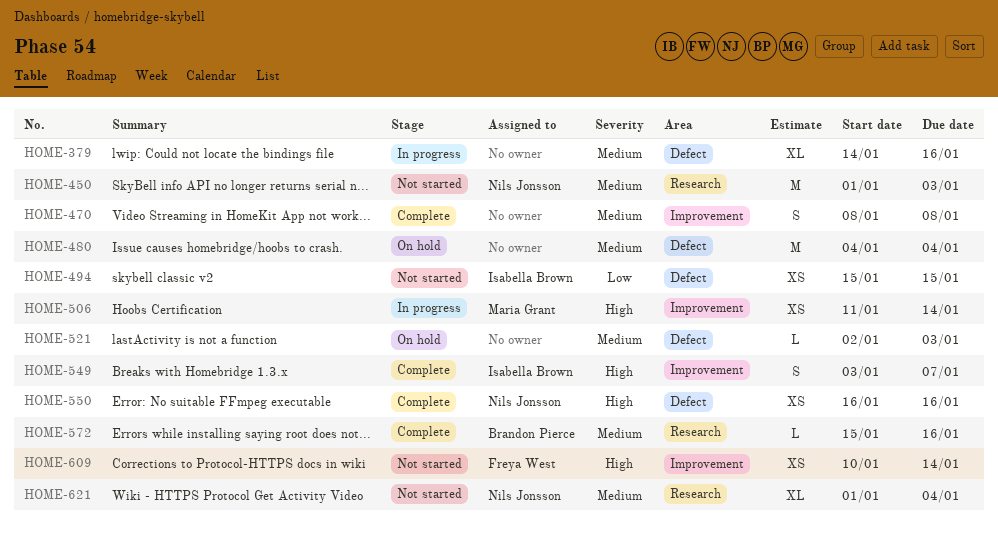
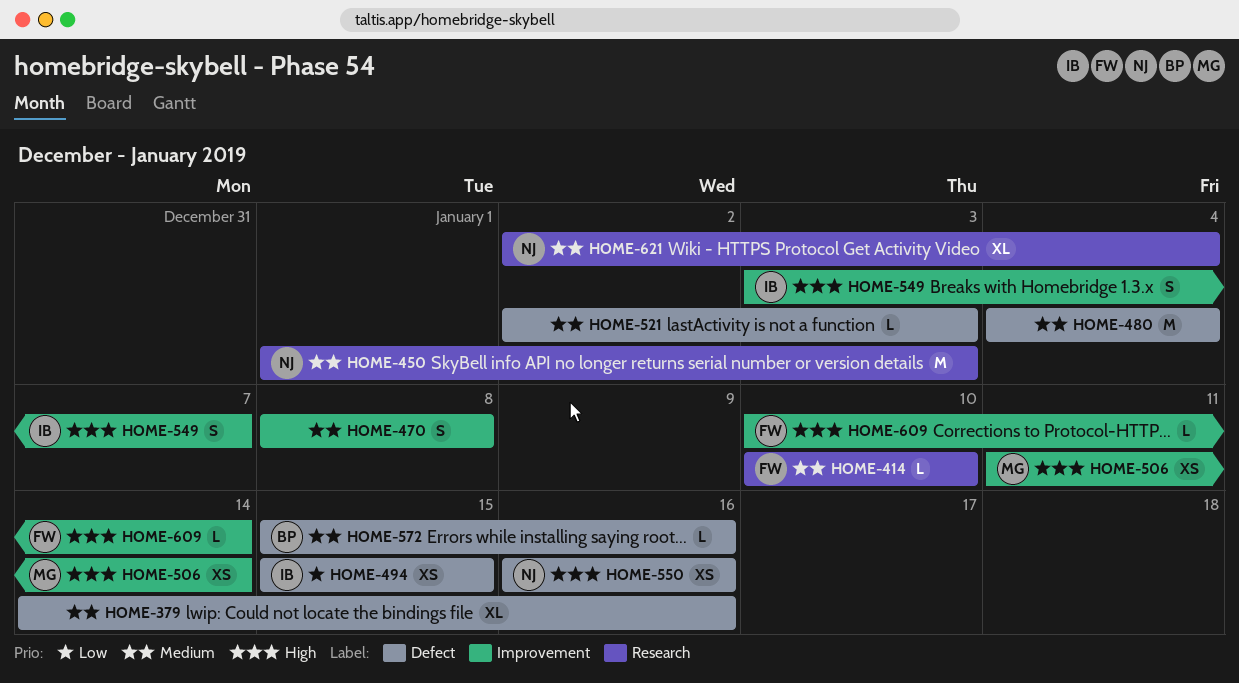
HOME-414: none -> present
HOME-572, label: Research -> Defect
HOME-609, estimate: XS -> L
HOME-621, start: Jan 1 -> Jan 2

